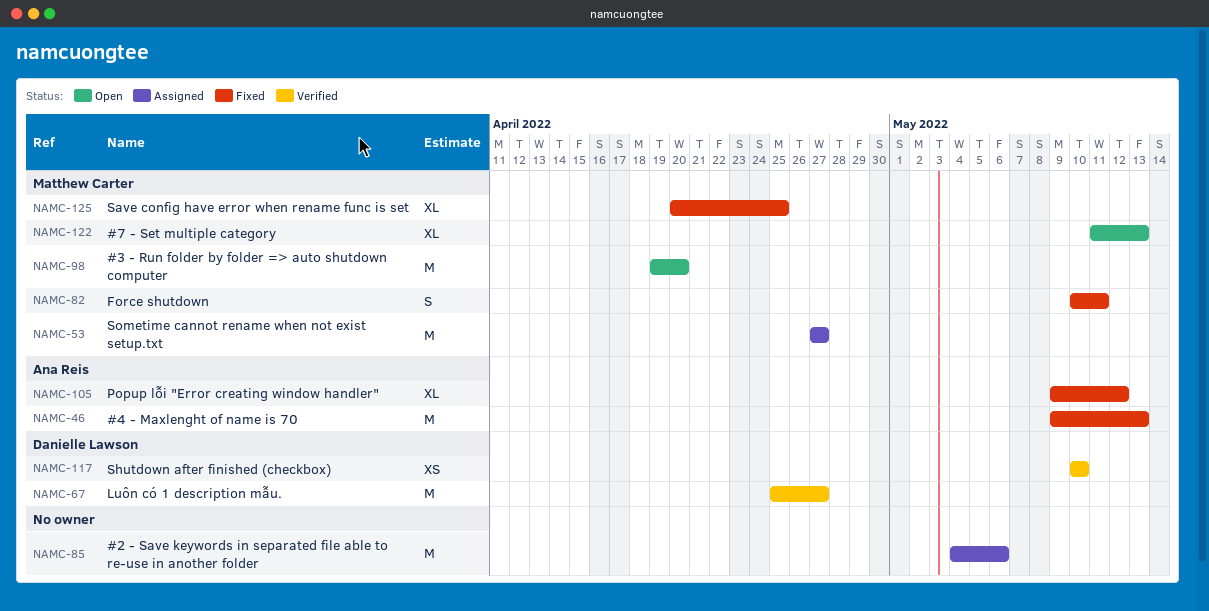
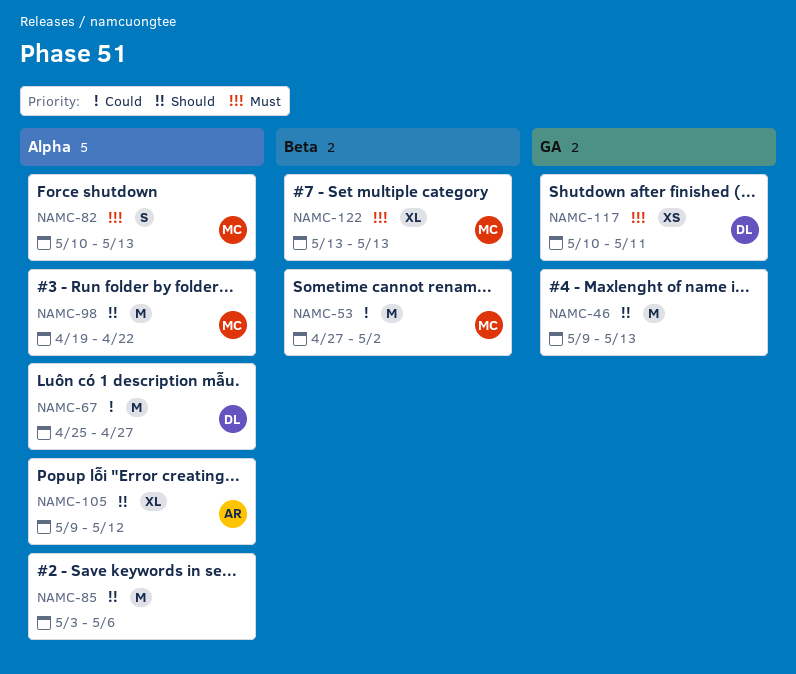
NAMC-46, owner: Ana Reis -> none
NAMC-53, due: Apr 27 -> May 2
NAMC-82, due: May 11 -> May 13
NAMC-85, start: May 4 -> May 3
NAMC-98, due: Apr 20 -> Apr 22
NAMC-117, due: May 10 -> May 11
NAMC-122, start: May 11 -> May 13
NAMC-125: present -> none

